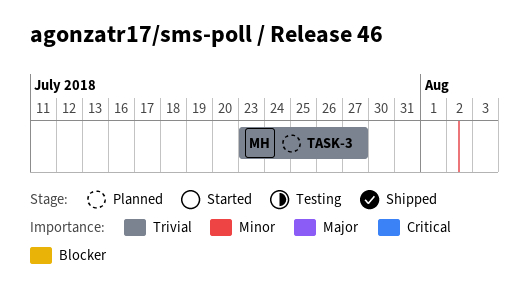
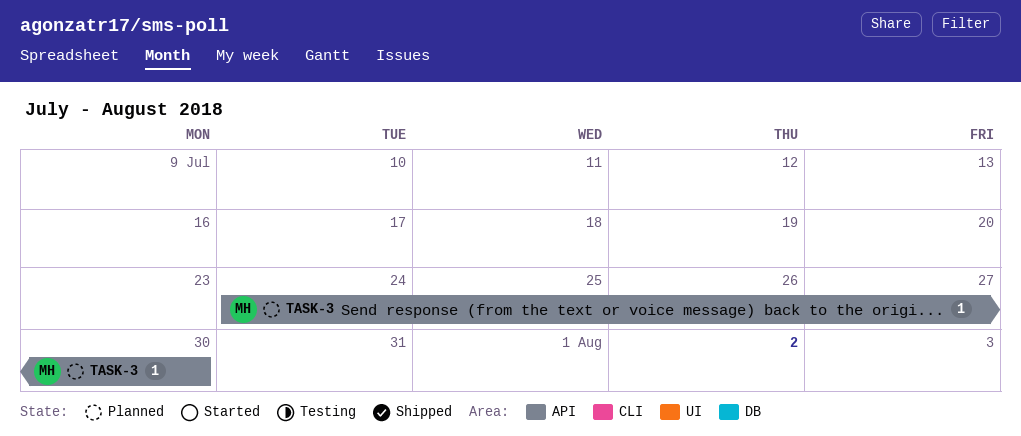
TASK-3, start: Jul 23 -> Jul 24
TASK-3, due: Jul 27 -> Jul 30

